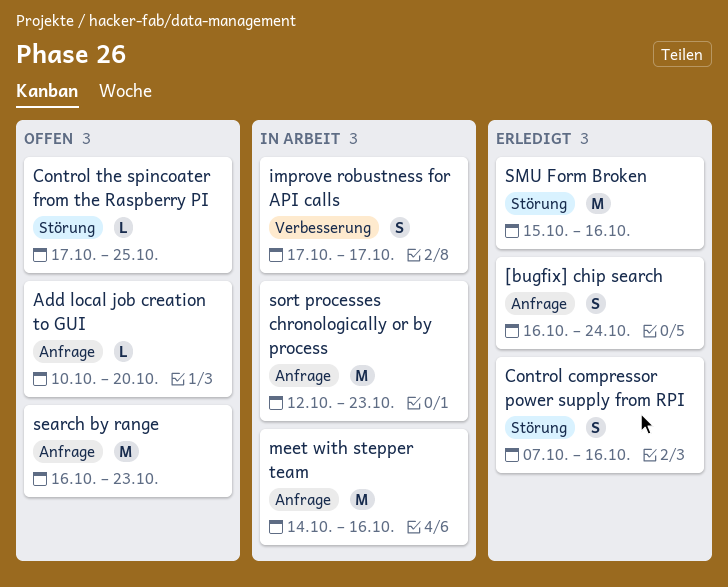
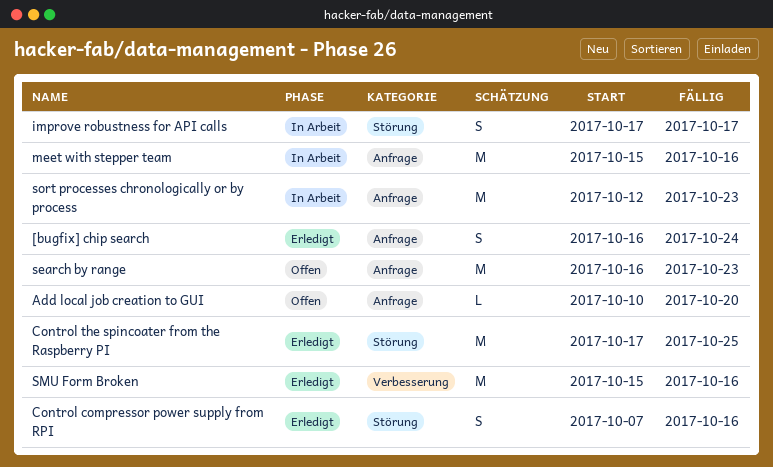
Control the spincoater from the Raspberry PI, status: Offen -> Erledigt
Control the spincoater from the Raspberry PI, estimate: L -> M
improve robustness for API calls, label: Verbesserung -> Störung
meet with stepper team, start: Oct 14 -> Oct 15
SMU Form Broken, label: Störung -> Verbesserung

